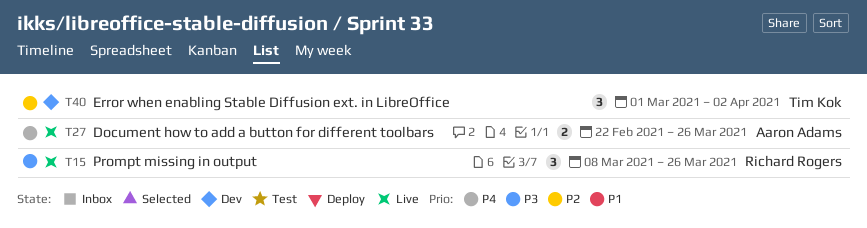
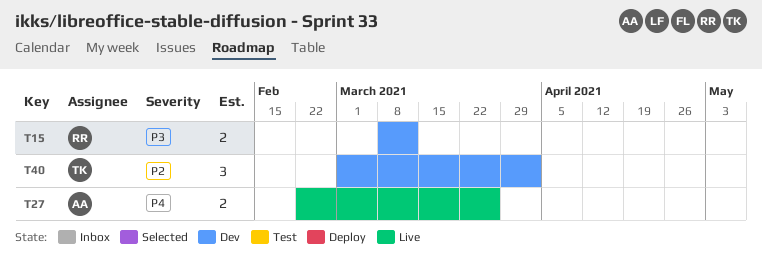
T15, status: Live -> Dev
T15, estimate: 3 -> 2
T15, due: Mar 26 -> Mar 12

